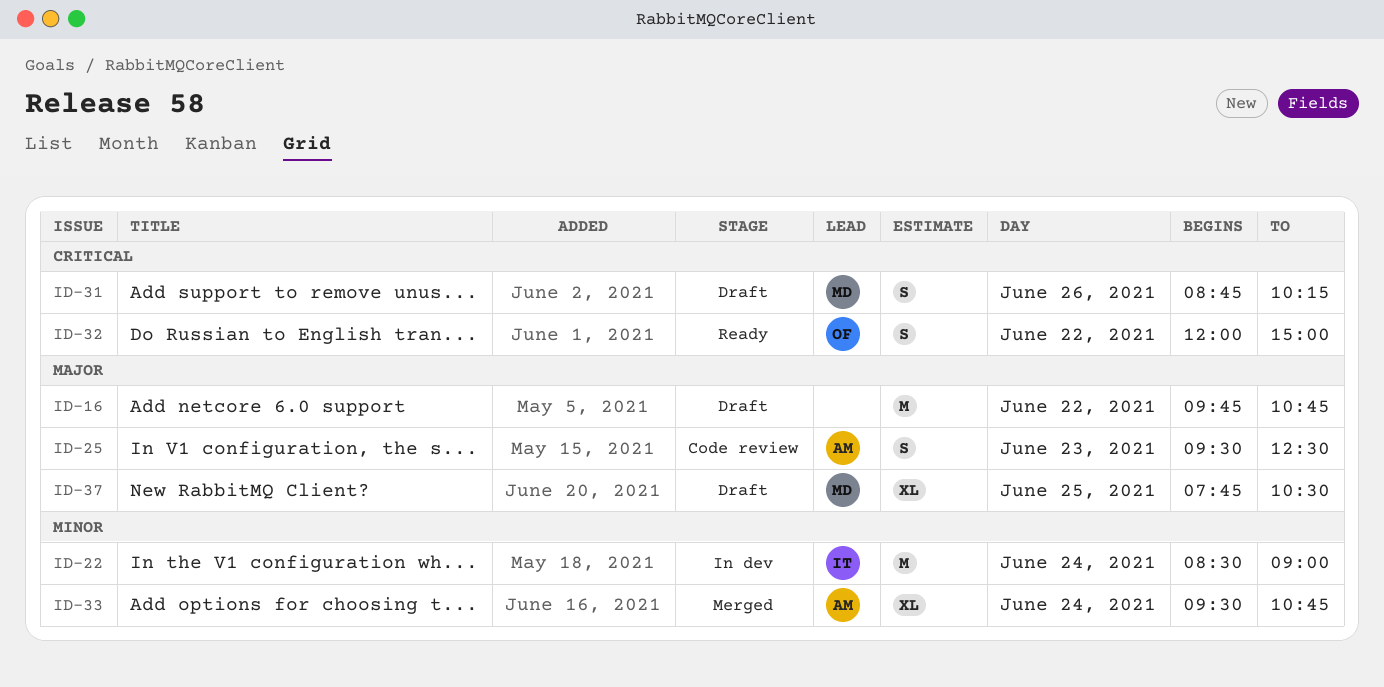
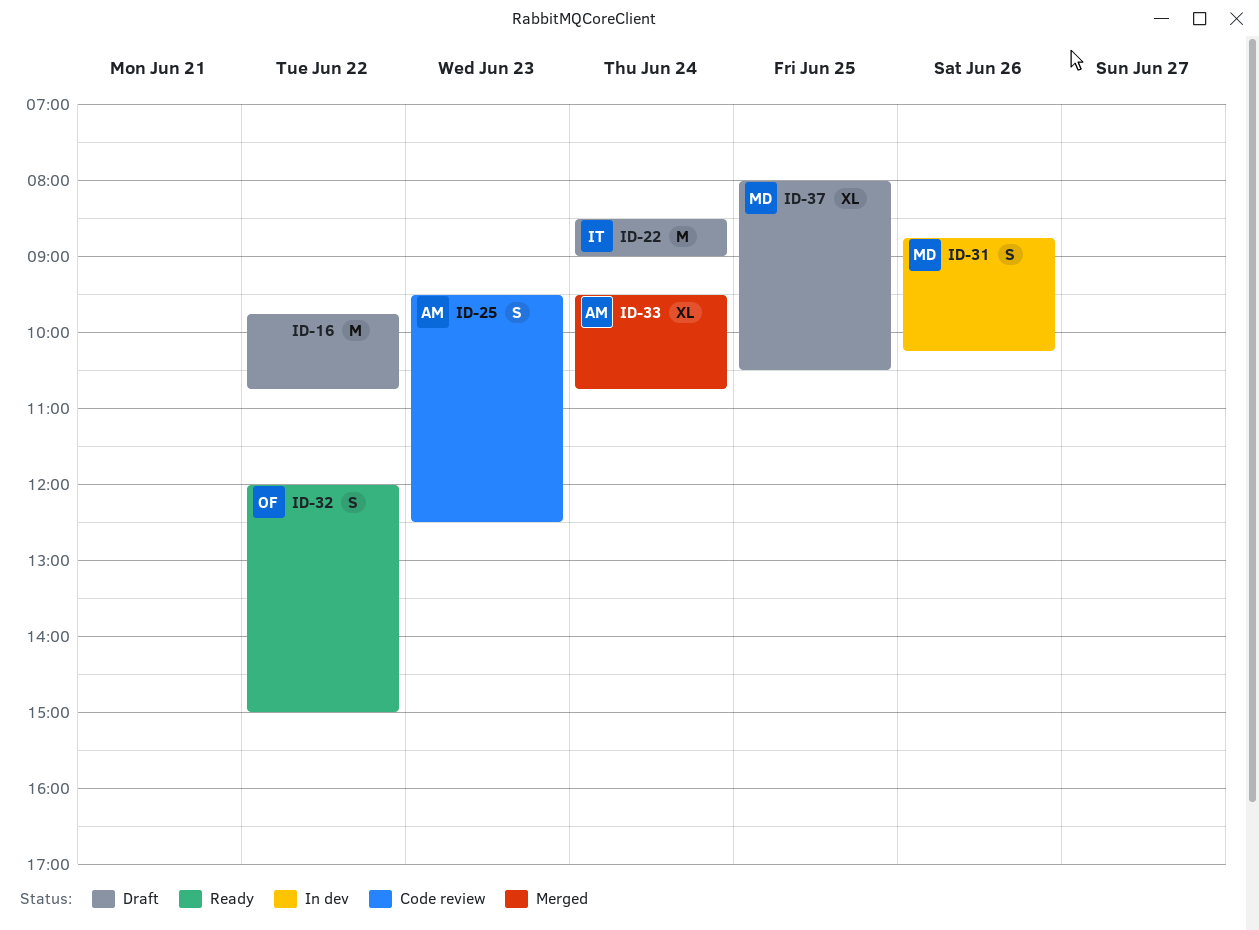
ID-22, status: In dev -> Draft
ID-31, status: Draft -> In dev
ID-37, begins: 07:45 -> 08:00

